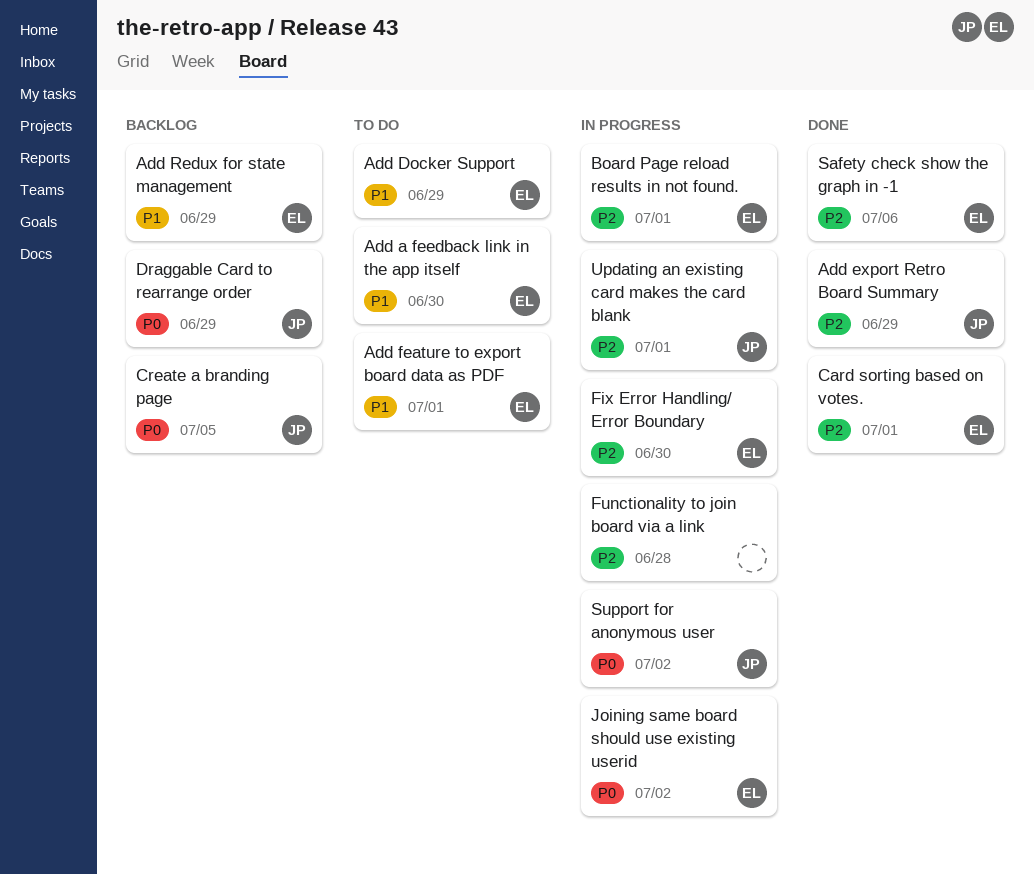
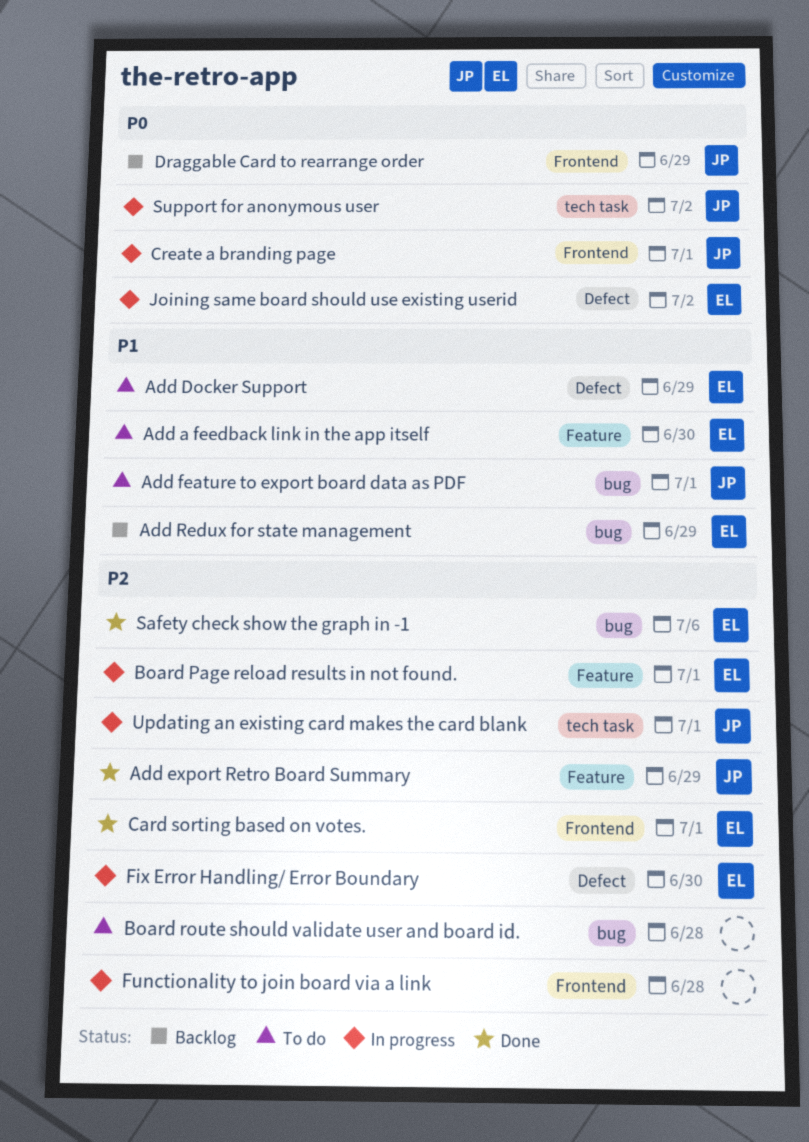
Add feature to export board data as PDF, owner: EL -> JP
Board route should validate user and board id.: none -> present
Create a branding page, status: Backlog -> In progress
Create a branding page, due: Jul 5 -> Jul 1

